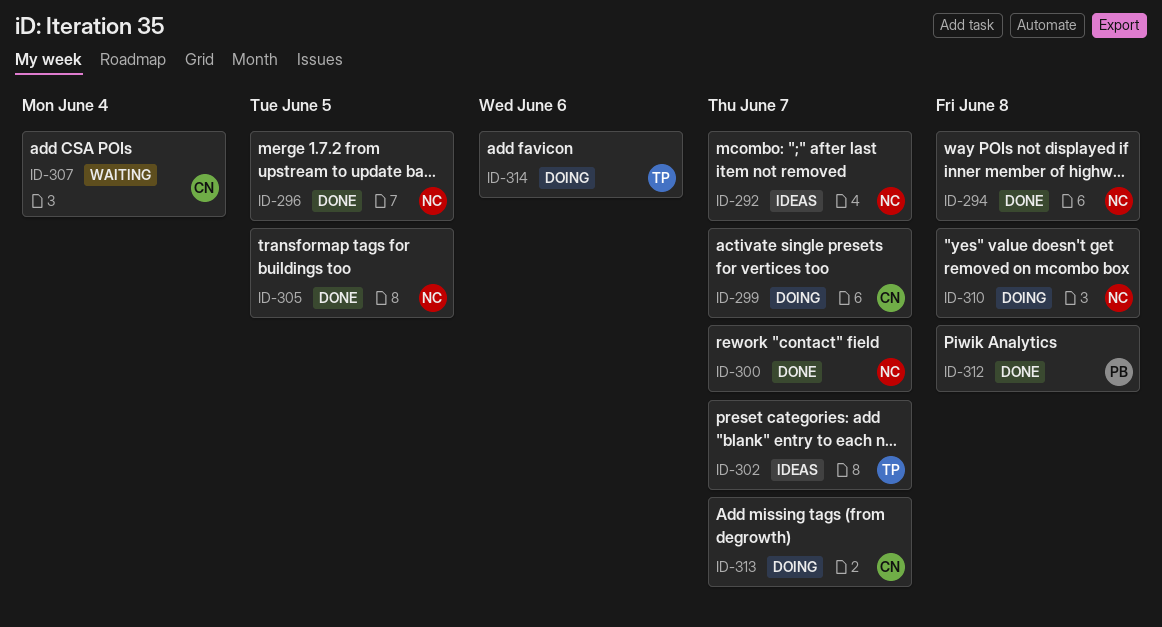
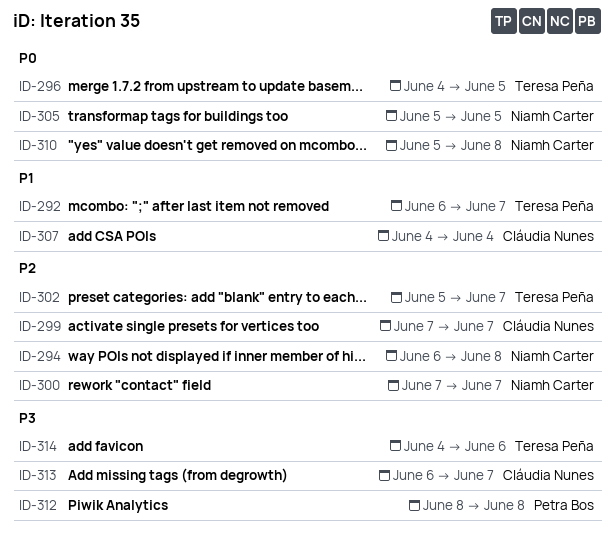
ID-292, owner: Niamh Carter -> Teresa Peña
ID-296, owner: Niamh Carter -> Teresa Peña

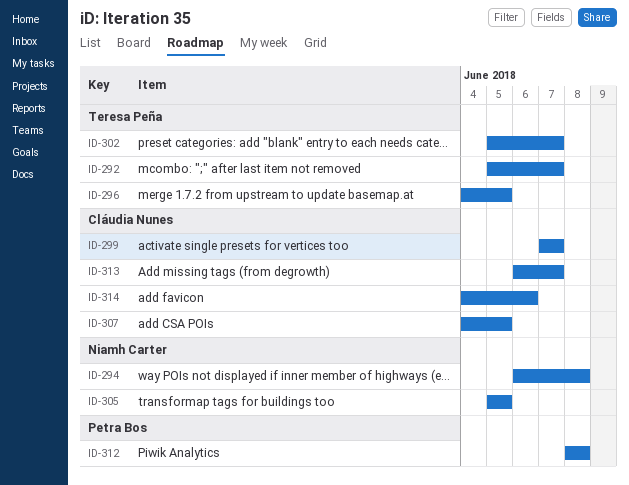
ID-292, start: Jun 6 -> Jun 5
ID-300: present -> none
ID-307, due: Jun 4 -> Jun 5
ID-310: present -> none
ID-314, owner: Teresa Peña -> Cláudia Nunes

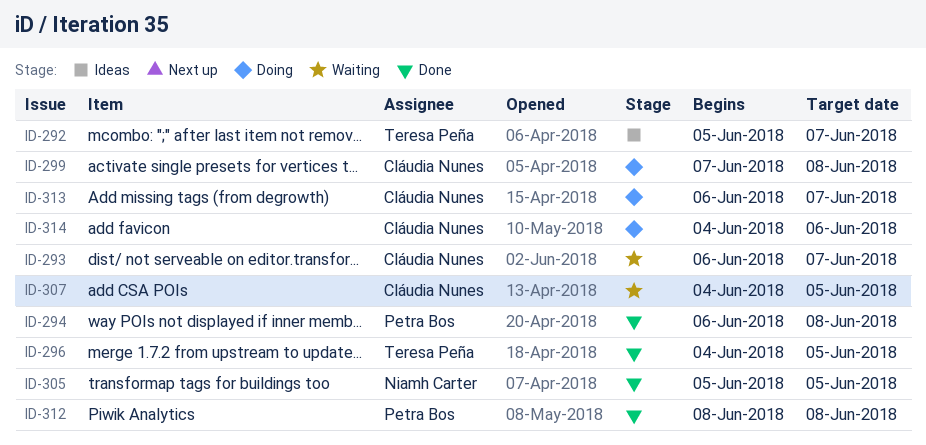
ID-293: none -> present
ID-294, owner: Niamh Carter -> Petra Bos
ID-299, due: Jun 7 -> Jun 8
ID-302: present -> none

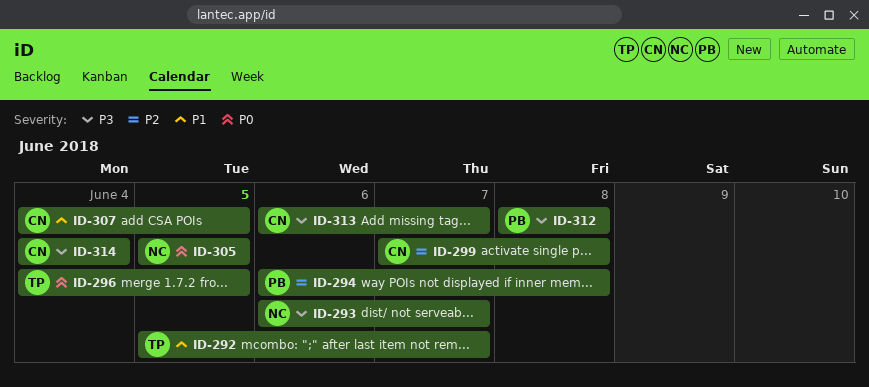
ID-293, owner: Cláudia Nunes -> Niamh Carter
ID-314, due: Jun 6 -> Jun 4

